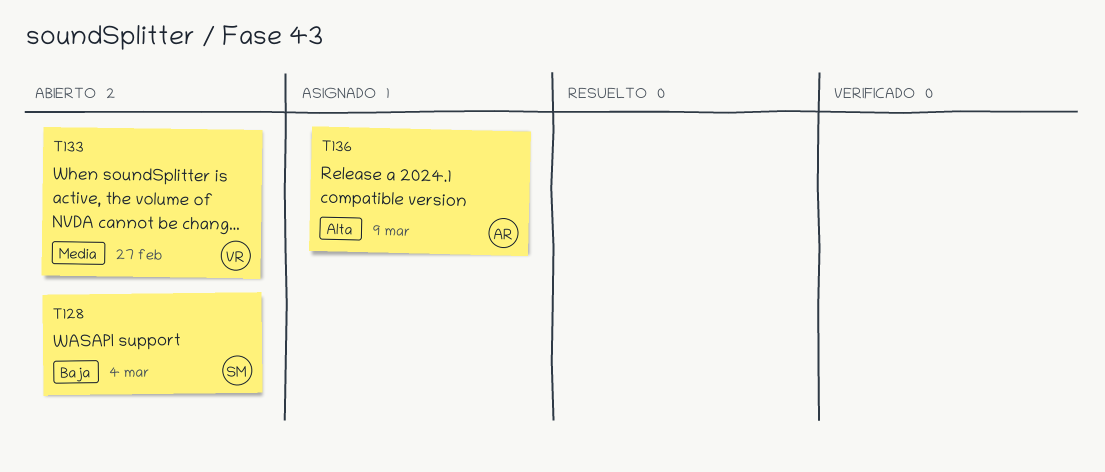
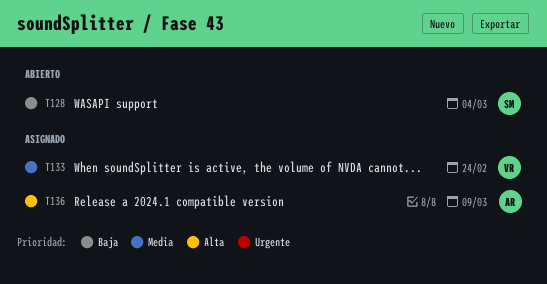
T133, status: Abierto -> Asignado
T133, due: Feb 27 -> Feb 24

